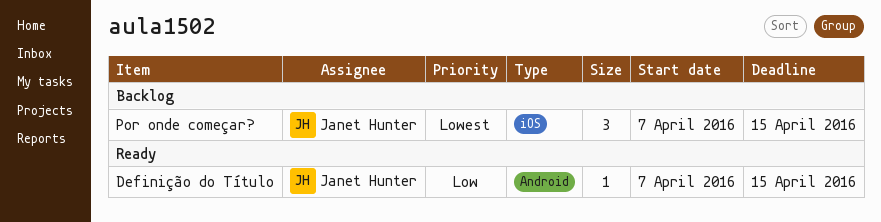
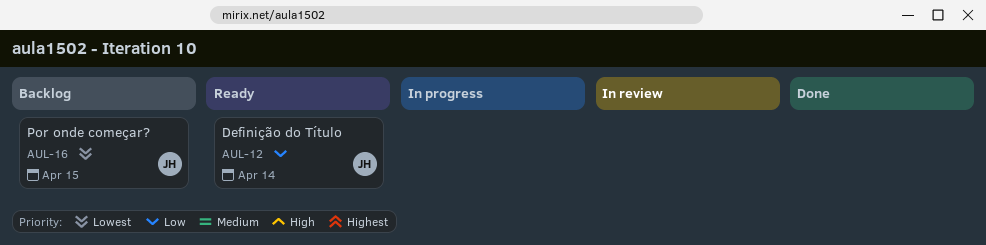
Definição do Título, due: Apr 15 -> Apr 14

